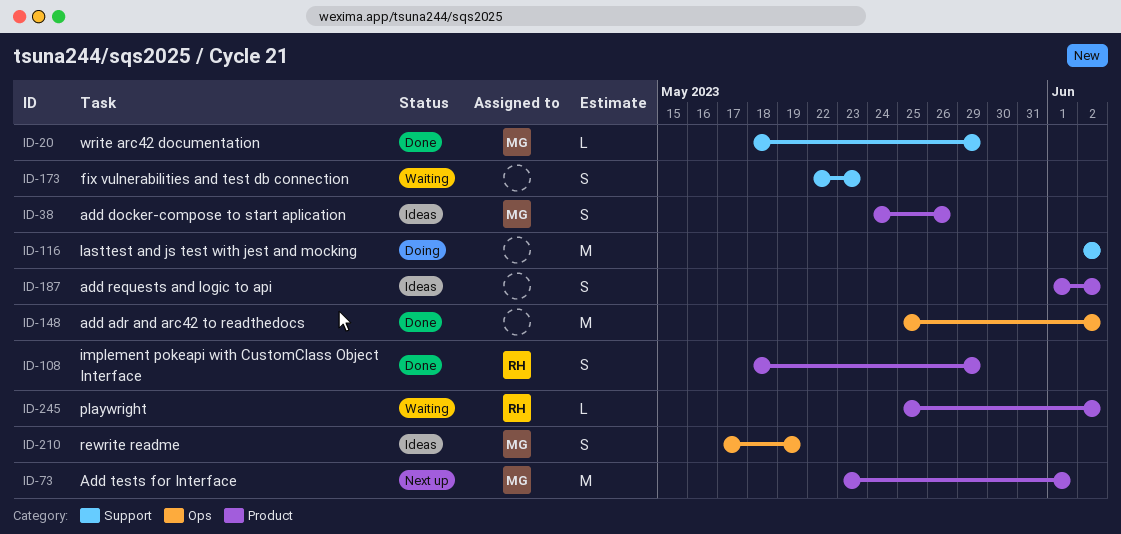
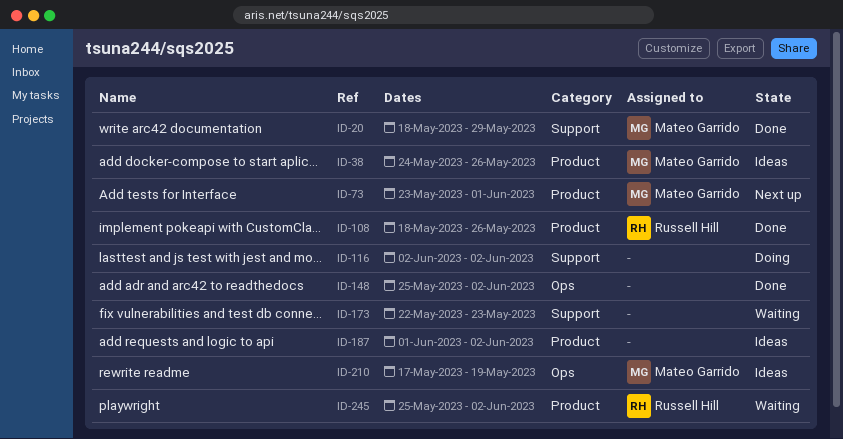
ID-108, due: May 29 -> May 26

